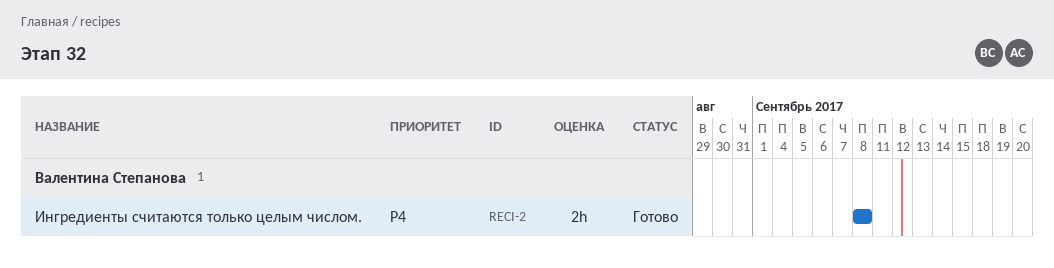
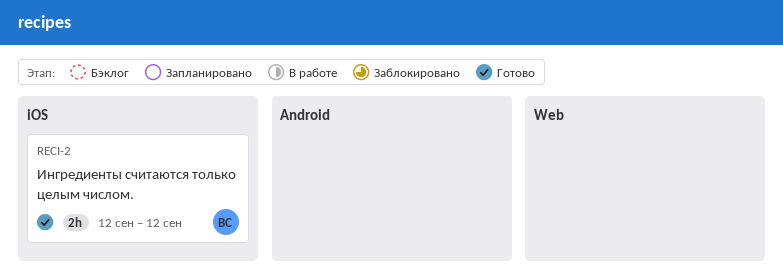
RECI-2, start: Sep 8 -> Sep 12
RECI-2, due: Sep 8 -> Sep 12

